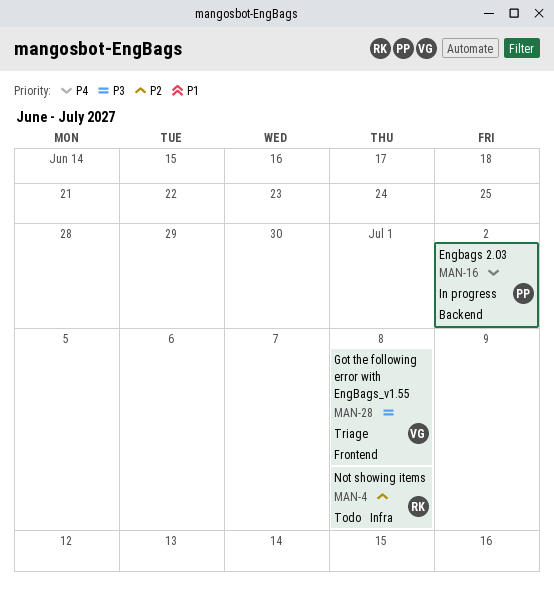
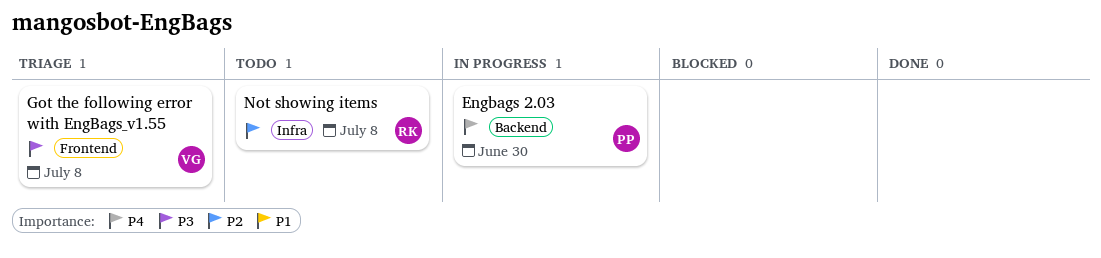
Engbags 2.03, due: Jul 2 -> Jun 30

